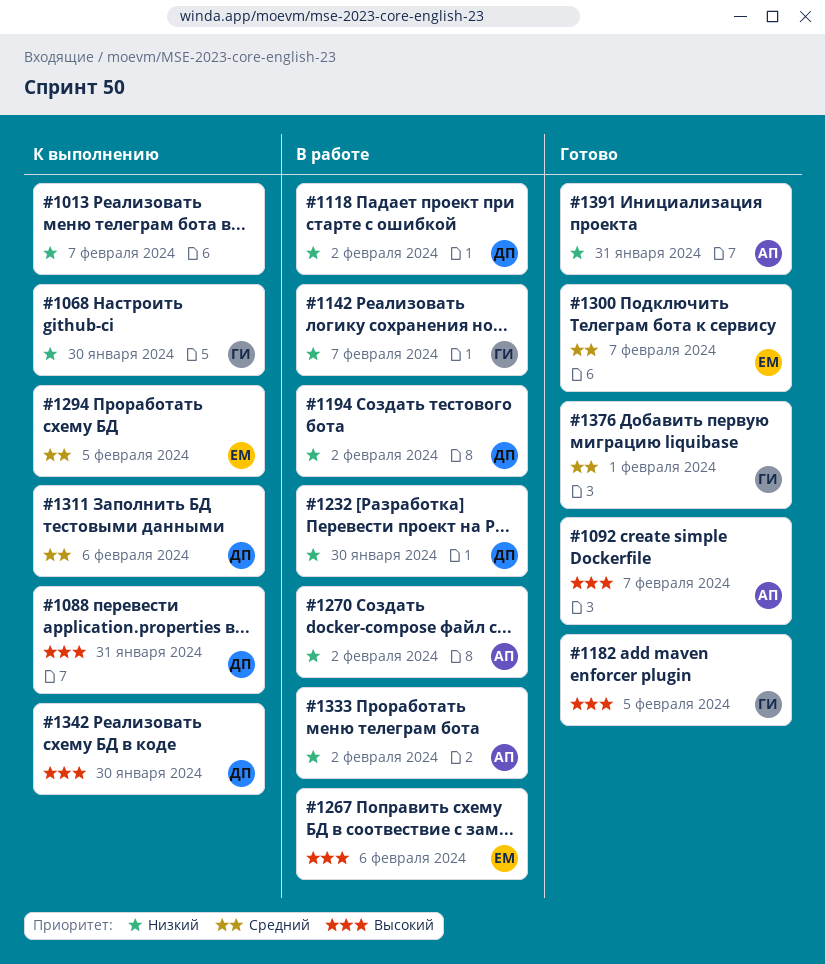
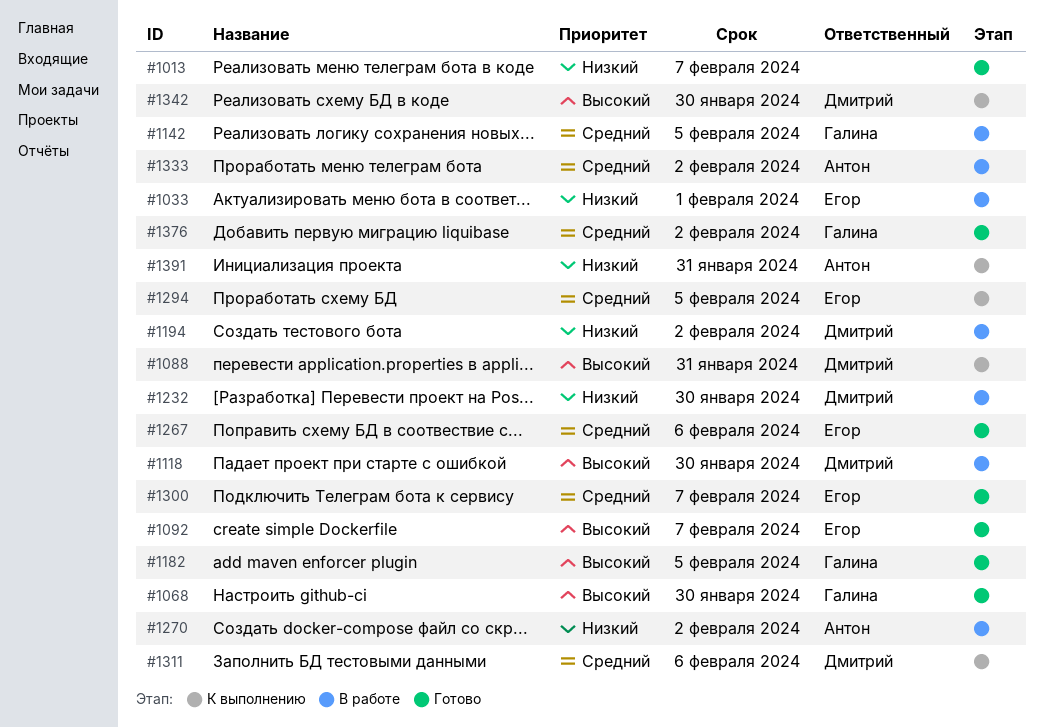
#1013, status: К выполнению -> Готово
#1033: none -> present
#1068, status: К выполнению -> Готово
#1068, priority: Низкий -> Высокий
#1092, owner: Антон -> Егор
#1118, priority: Низкий -> Высокий
#1118, due: Feb 2 -> Jan 30
#1142, priority: Низкий -> Средний
#1142, due: Feb 7 -> Feb 5
#1267, status: В работе -> Готово
#1267, priority: Высокий -> Средний
#1333, priority: Низкий -> Средний
#1376, due: Feb 1 -> Feb 2
#1391, status: Готово -> К выполнению

